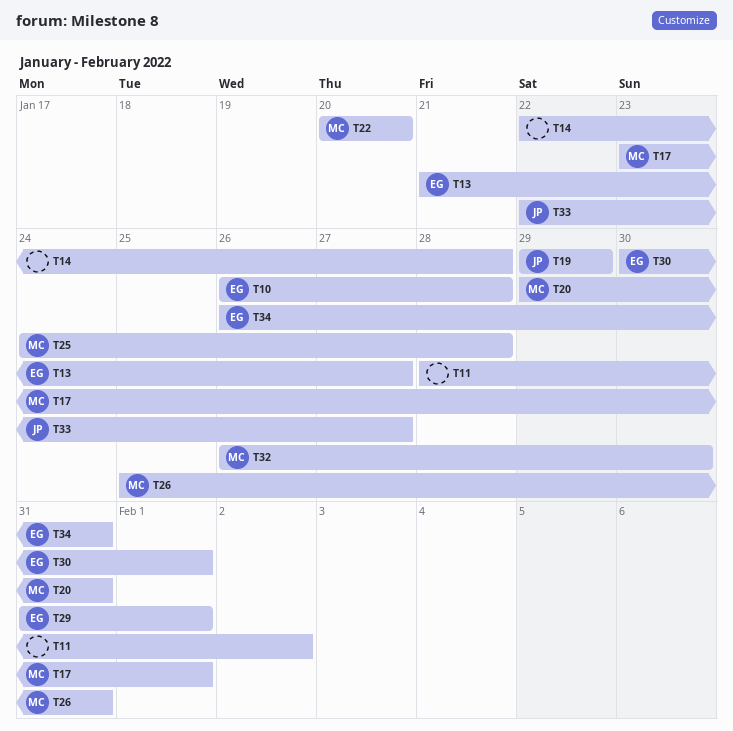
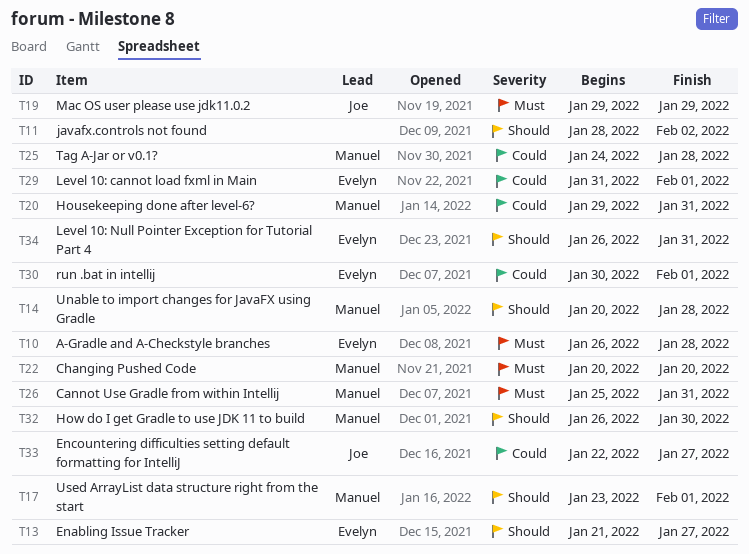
T14, owner: none -> Manuel
T14, start: Jan 22 -> Jan 20

